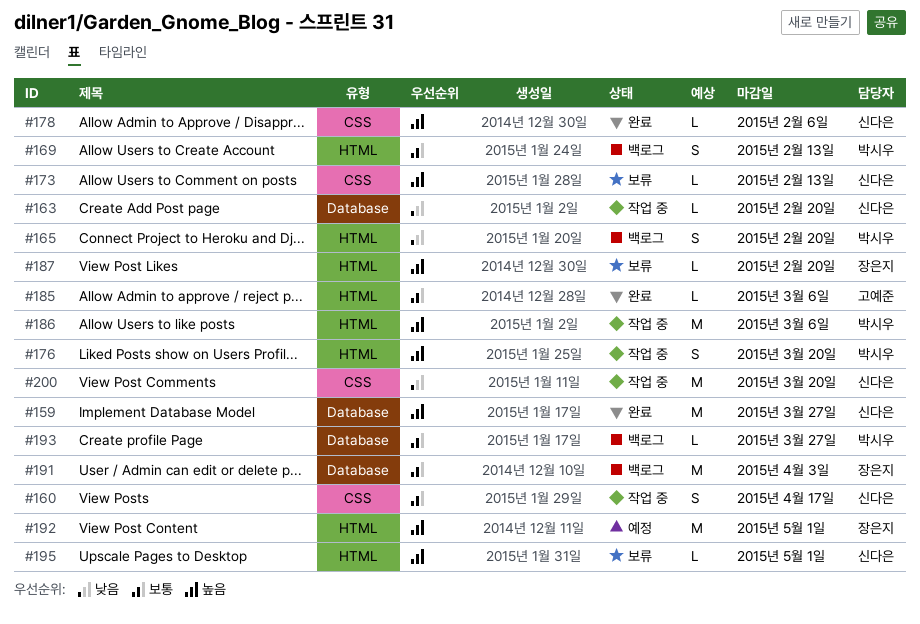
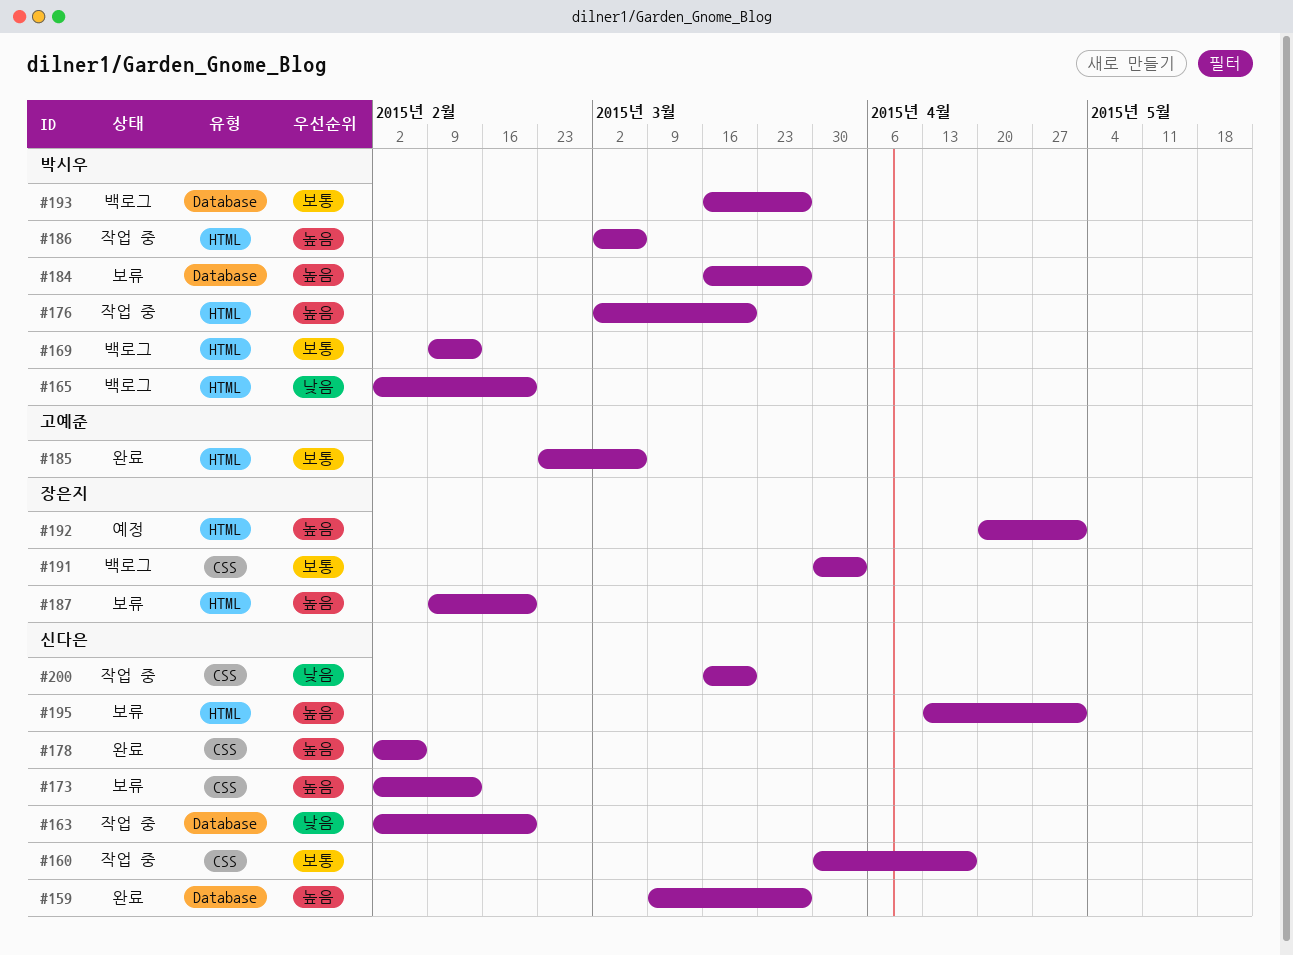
#184: none -> present
#191, label: Database -> CSS

